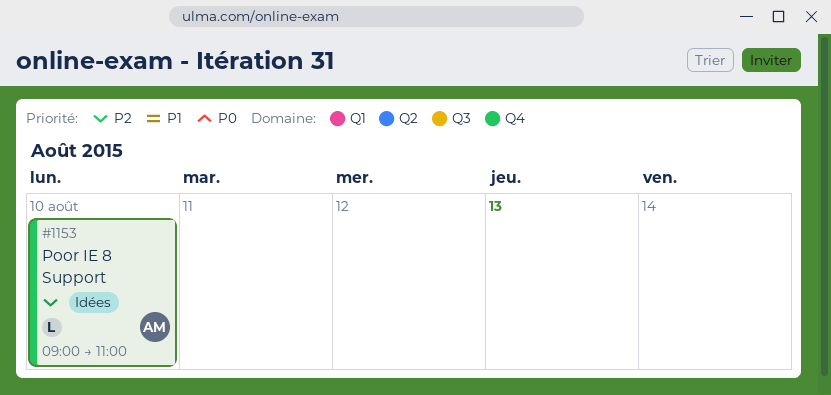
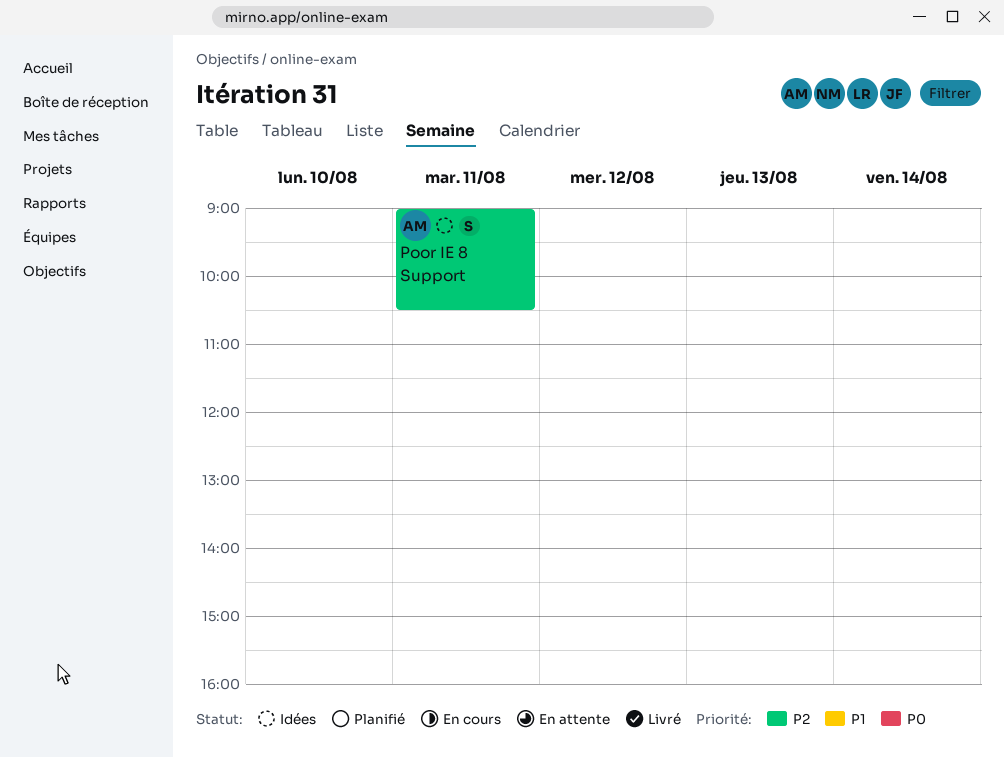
Poor IE 8 Support, estimate: L -> S
Poor IE 8 Support, day: Aug 10 -> Aug 11
Poor IE 8 Support, ends: 11:00 -> 10:30

